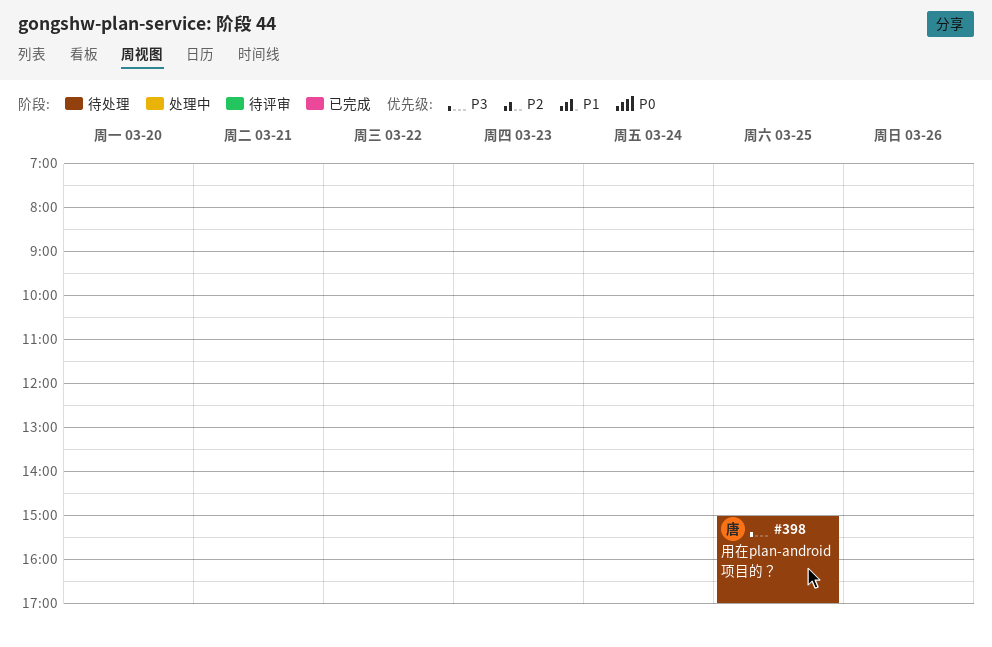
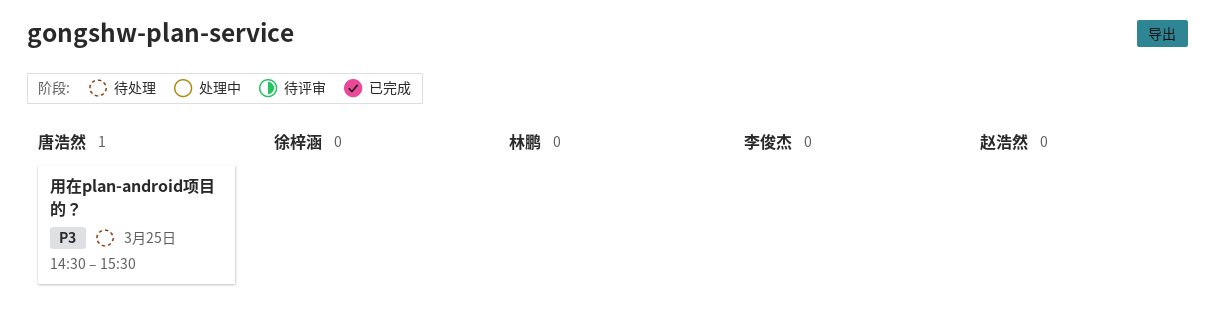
用在plan-android项目的？, begins: 15:00 -> 14:30
用在plan-android项目的？, ends: 17:00 -> 15:30

